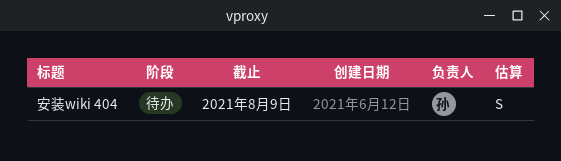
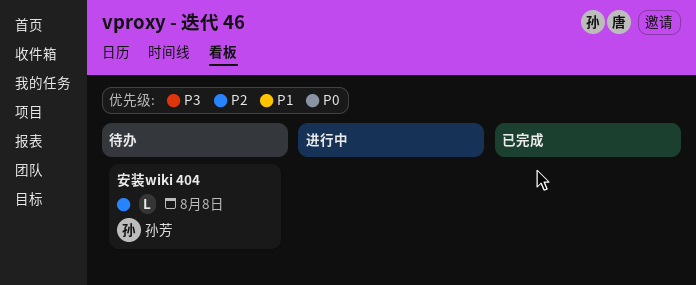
安装wiki 404, estimate: S -> L
安装wiki 404, due: Aug 9 -> Aug 8

